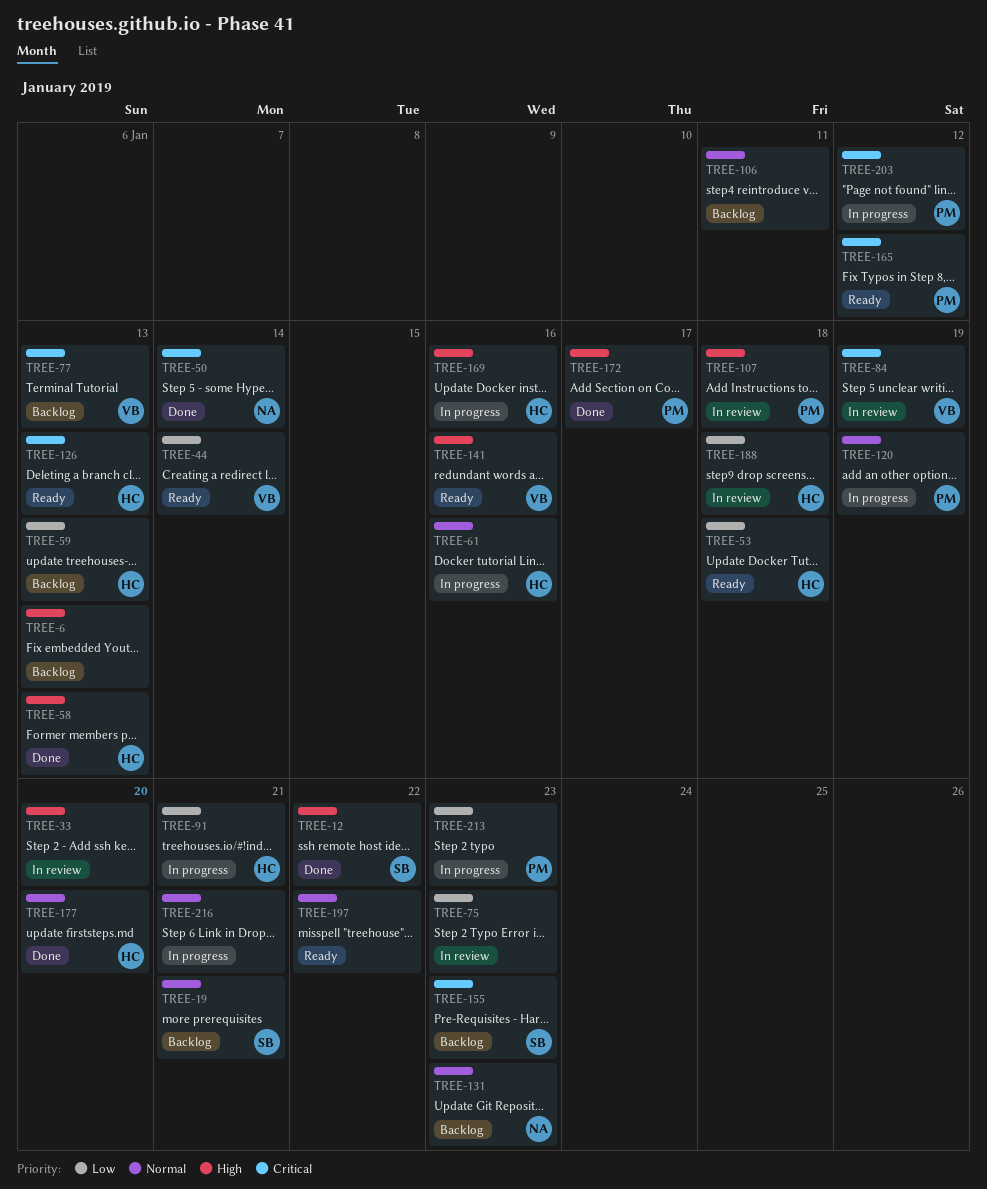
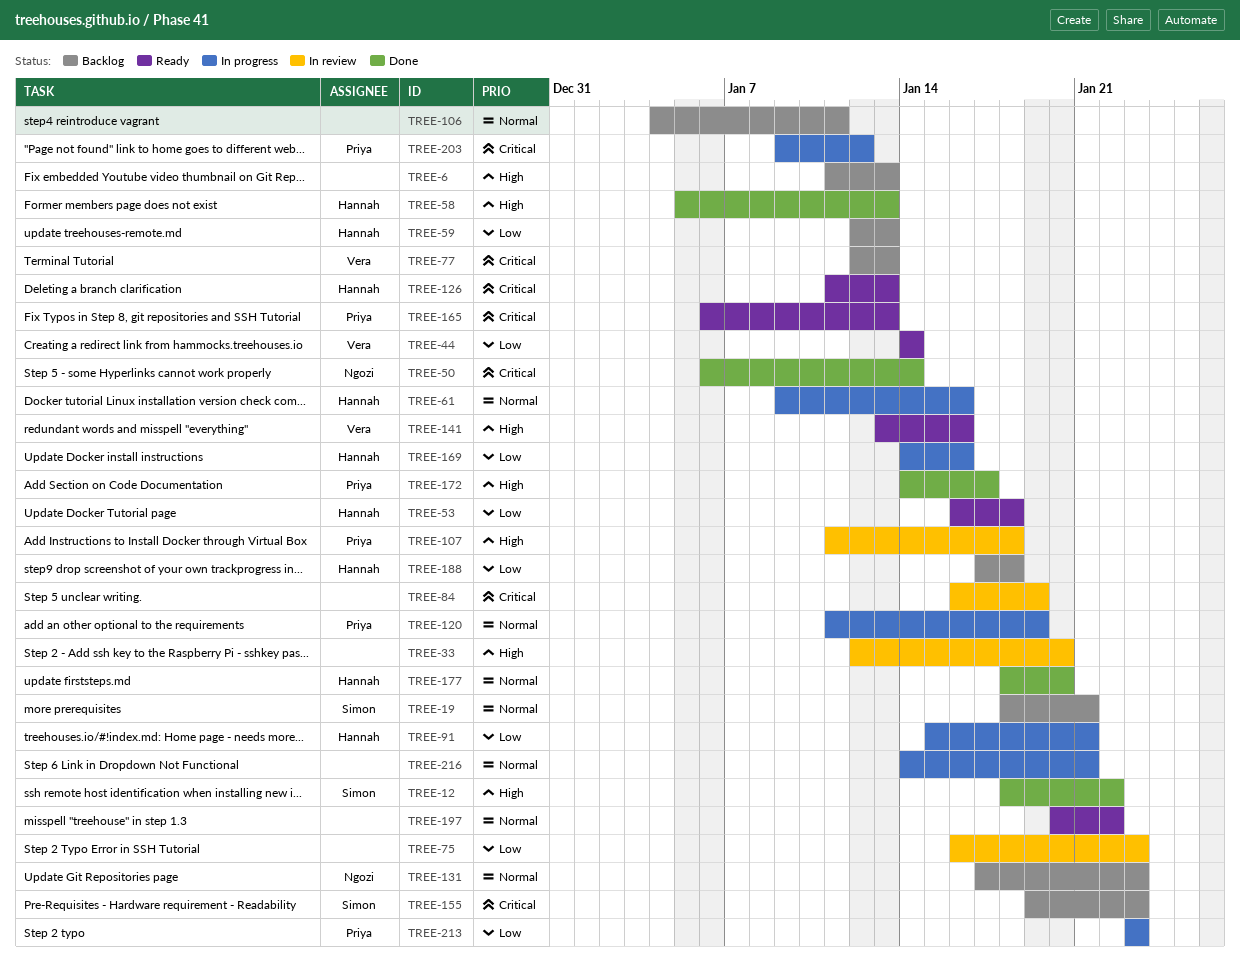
TREE-84, owner: Vera -> none
TREE-165, due: Jan 12 -> Jan 13
TREE-169, priority: High -> Low
TREE-188, status: In review -> Backlog

